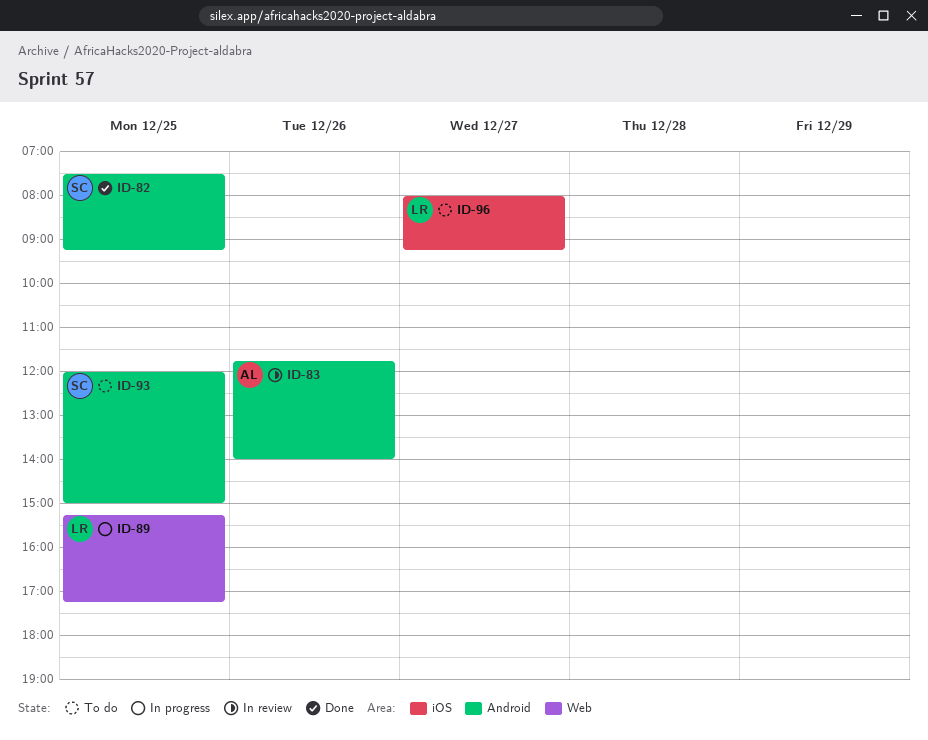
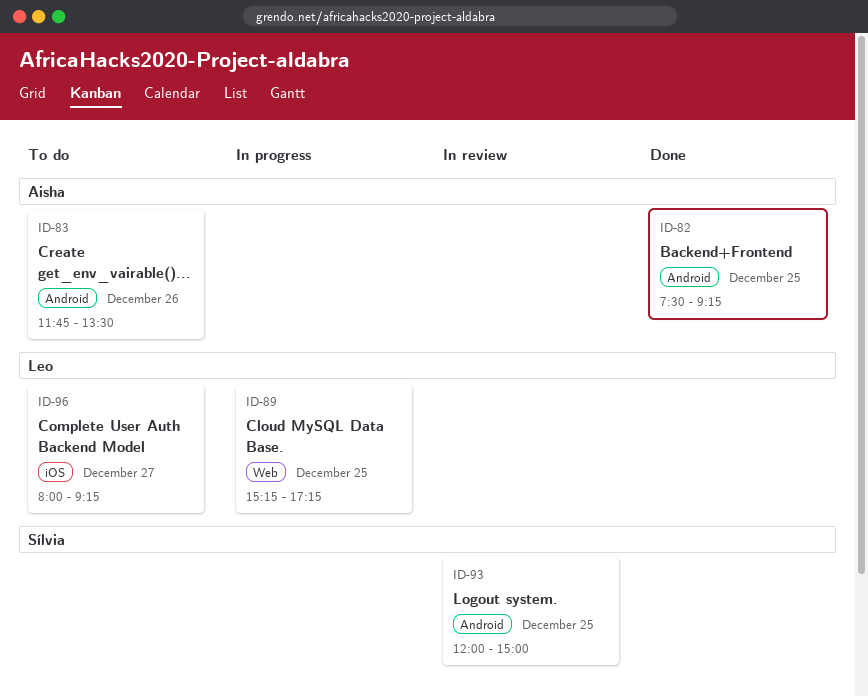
ID-82, owner: Sílvia -> Aisha
ID-83, status: In review -> To do
ID-83, ends: 14:00 -> 13:30
ID-93, status: To do -> In review

